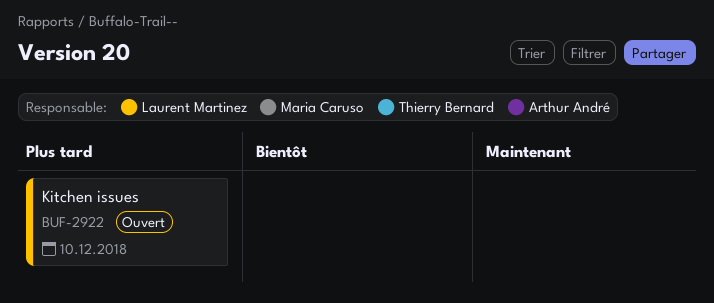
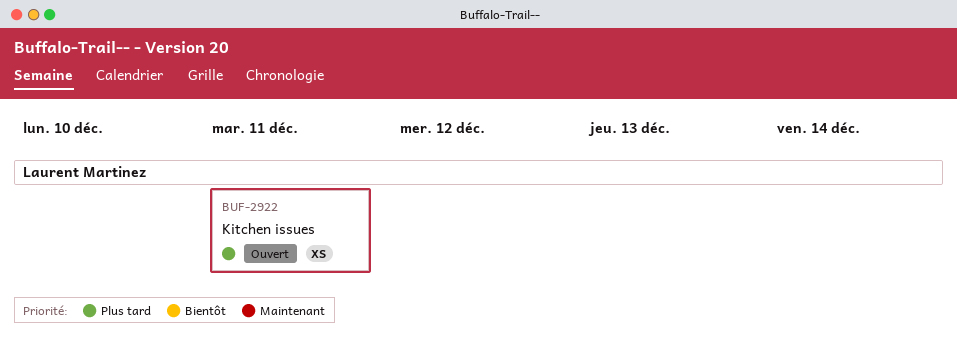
BUF-2922, due: Dec 10 -> Dec 11

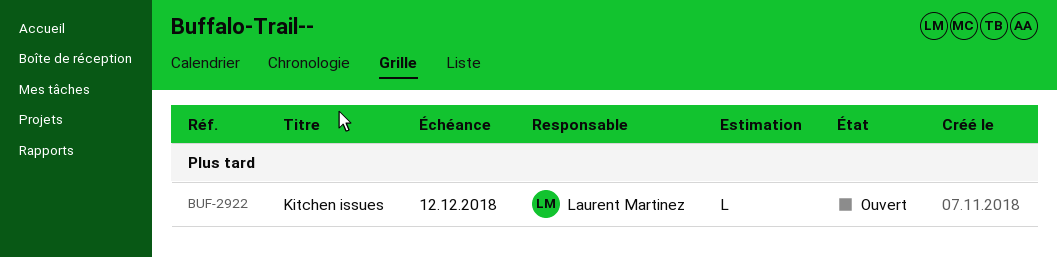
BUF-2922, estimate: XS -> L
BUF-2922, due: Dec 11 -> Dec 12

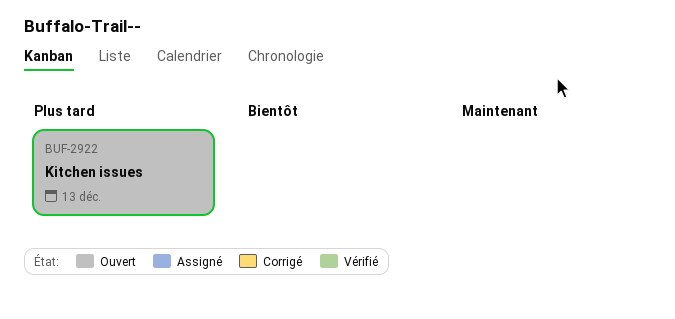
BUF-2922, due: Dec 12 -> Dec 13

